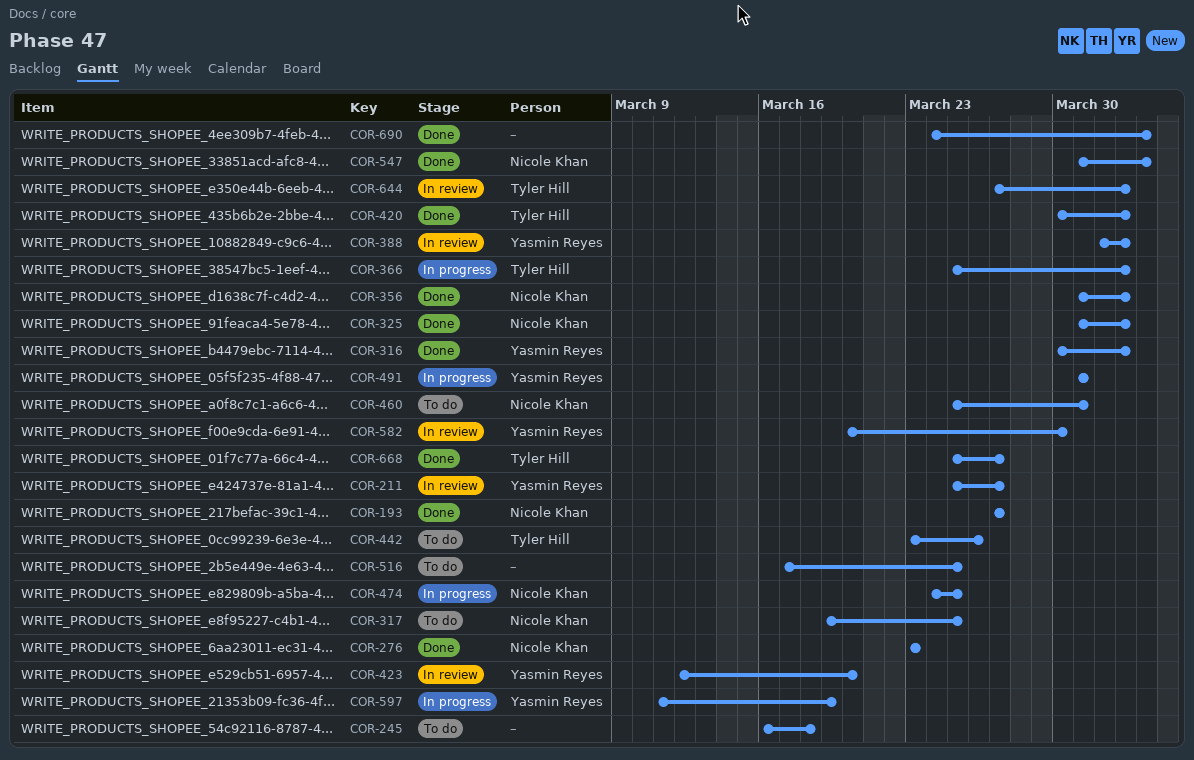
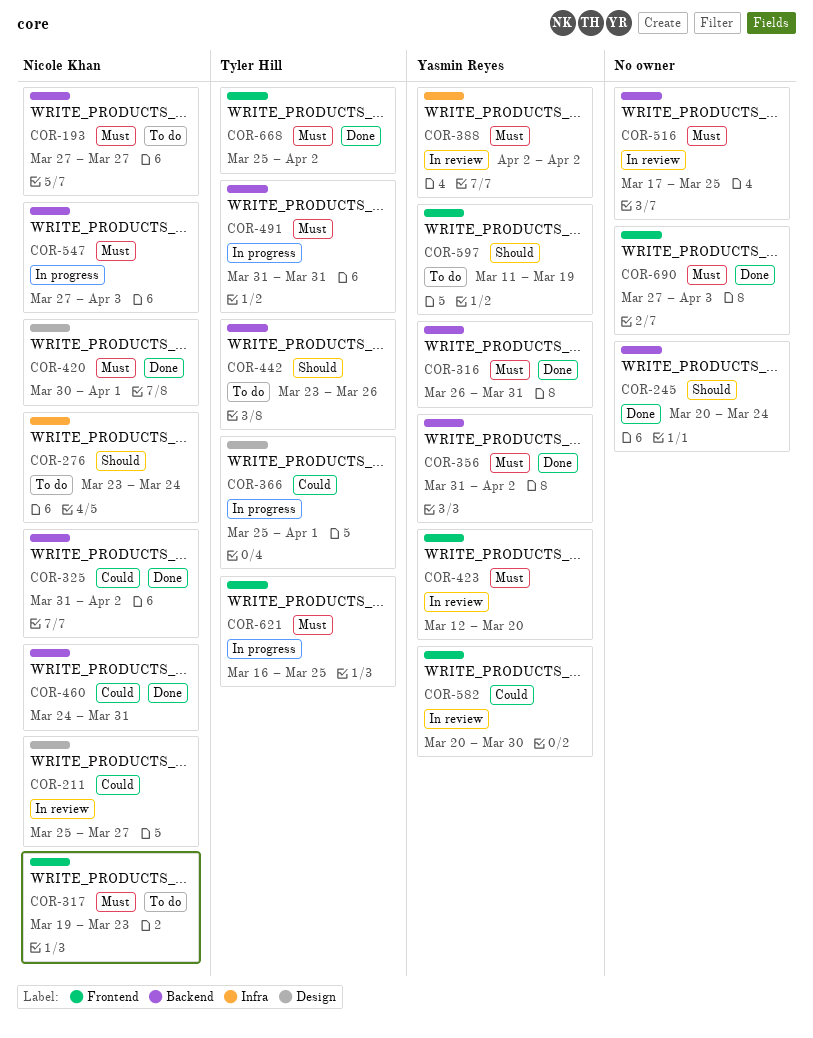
COR-193, status: Done -> To do
COR-211, owner: Yasmin Reyes -> Nicole Khan
COR-245, status: To do -> Done
COR-245, start: Mar 16 -> Mar 20
COR-245, due: Mar 18 -> Mar 24
COR-276, status: Done -> To do
COR-276, due: Mar 23 -> Mar 24
COR-316, start: Mar 30 -> Mar 26
COR-316, due: Apr 2 -> Mar 31
COR-317, due: Mar 25 -> Mar 23
COR-356, owner: Nicole Khan -> Yasmin Reyes
COR-366, due: Apr 2 -> Apr 1
COR-388, start: Apr 1 -> Apr 2
COR-420, owner: Tyler Hill -> Nicole Khan
COR-420, due: Apr 2 -> Apr 1
COR-460, status: To do -> Done
COR-460, start: Mar 25 -> Mar 24
COR-474: present -> none
COR-491, owner: Yasmin Reyes -> Tyler Hill
COR-516, status: To do -> In review
COR-547, status: Done -> In progress
COR-547, start: Mar 31 -> Mar 27
COR-597, status: In progress -> To do
COR-621: none -> present
COR-644: present -> none
COR-668, due: Mar 27 -> Apr 2
COR-690, start: Mar 24 -> Mar 27

